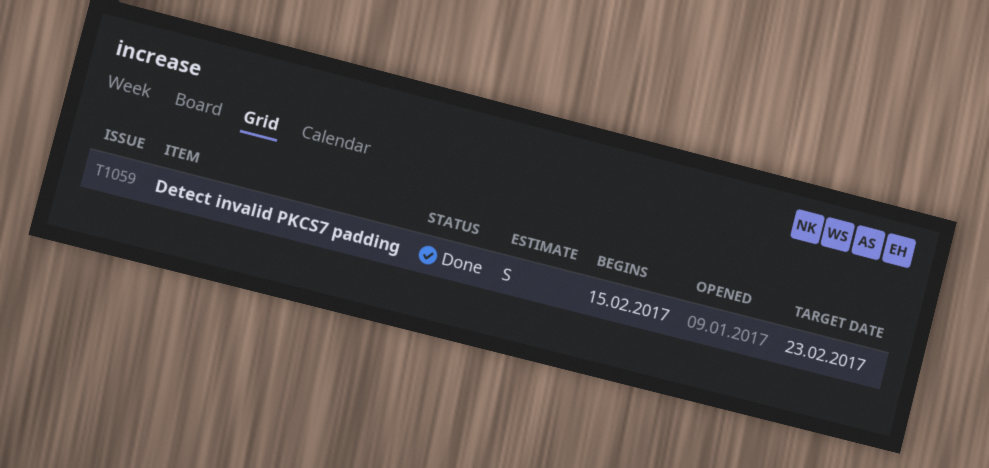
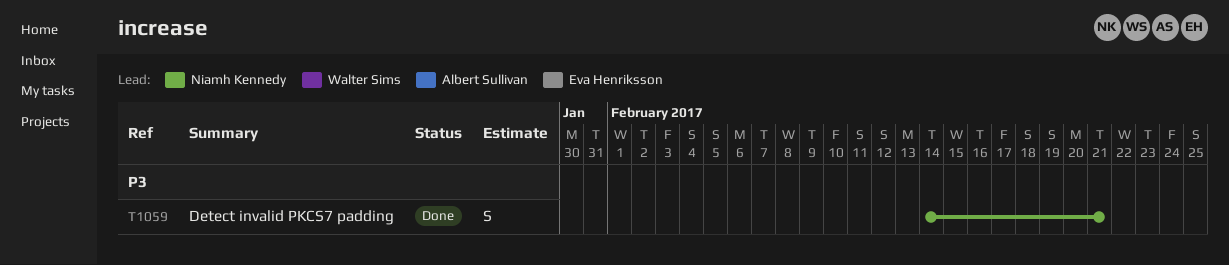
T1059, start: Feb 15 -> Feb 14
T1059, due: Feb 23 -> Feb 21

